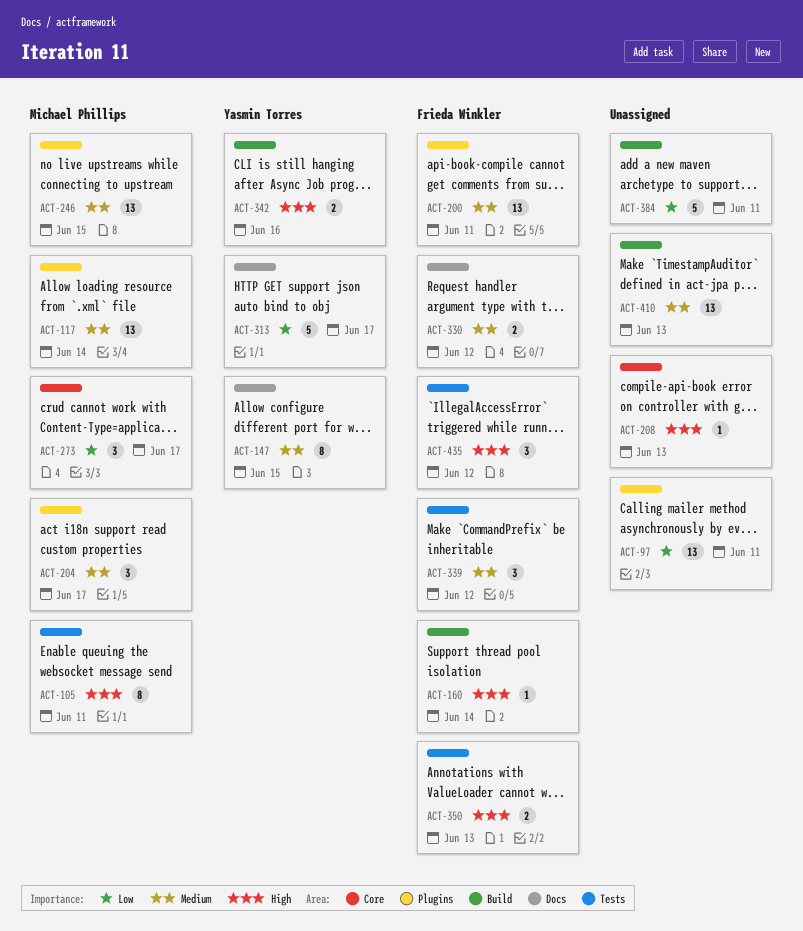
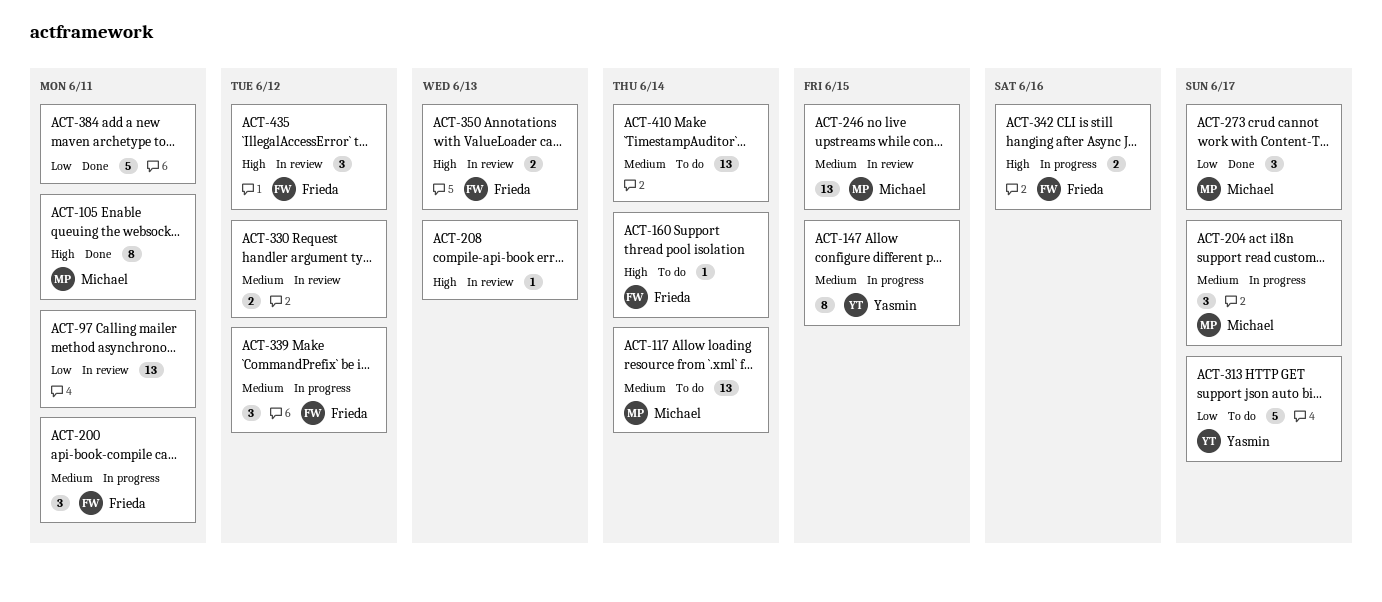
ACT-200, estimate: 13 -> 3
ACT-330, owner: Frieda Winkler -> none
ACT-342, owner: Yasmin Torres -> Frieda Winkler
ACT-410, due: Jun 13 -> Jun 14

